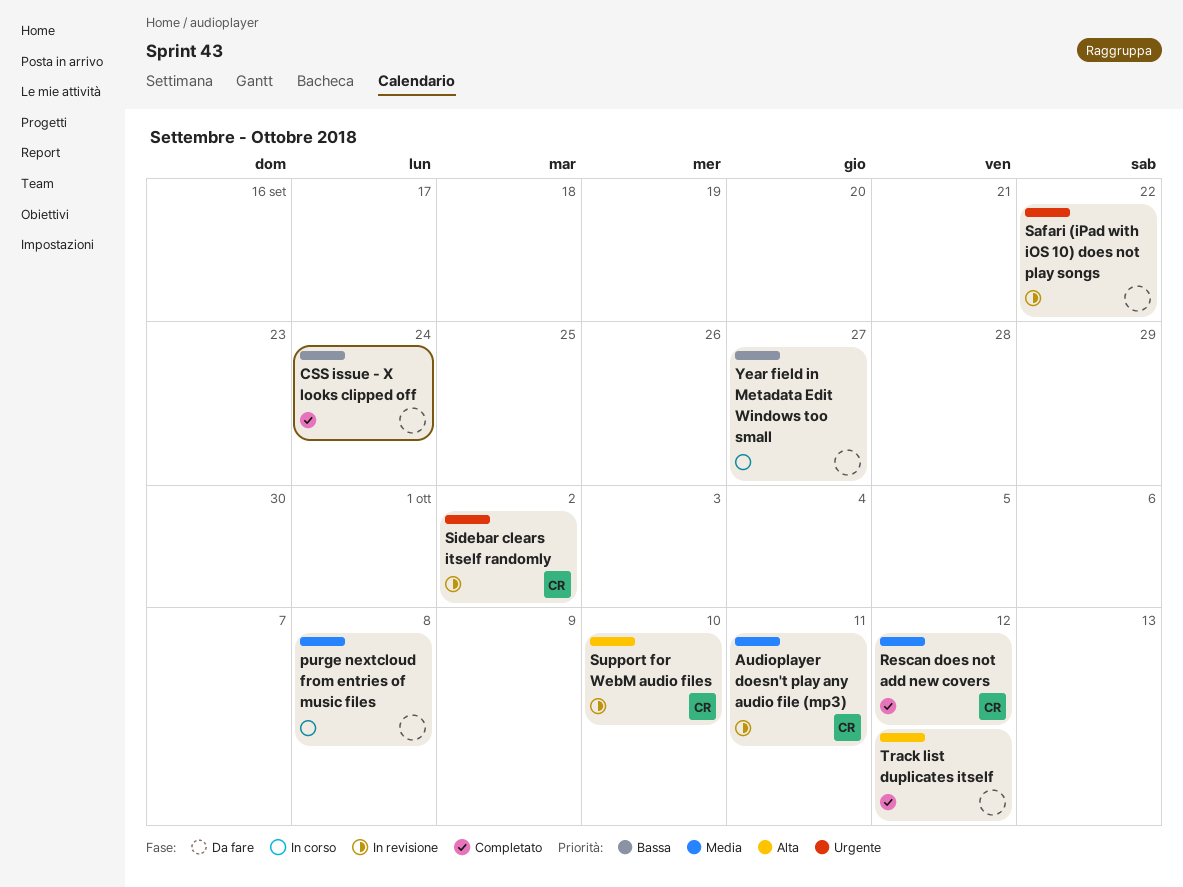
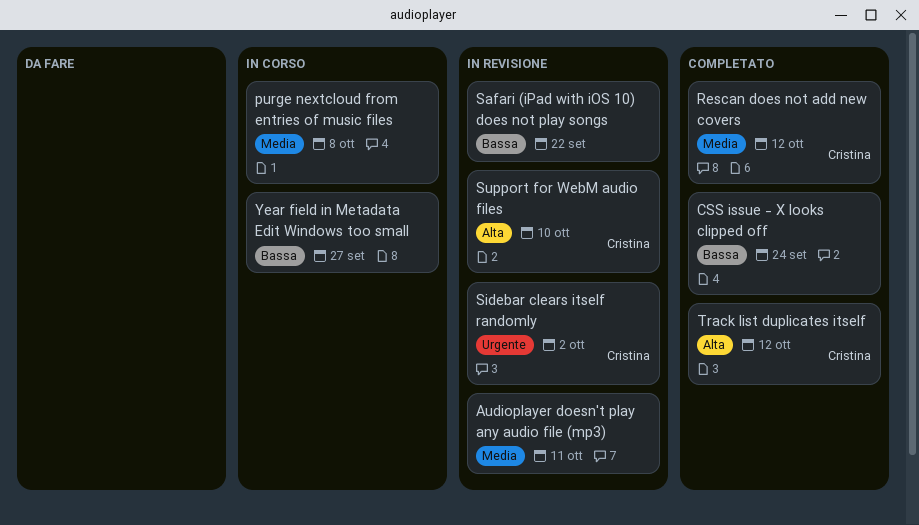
Audioplayer doesn't play any audio file (mp3), owner: Cristina -> none
Safari (iPad with iOS 10) does not play songs, priority: Urgente -> Bassa
Track list duplicates itself, owner: none -> Cristina

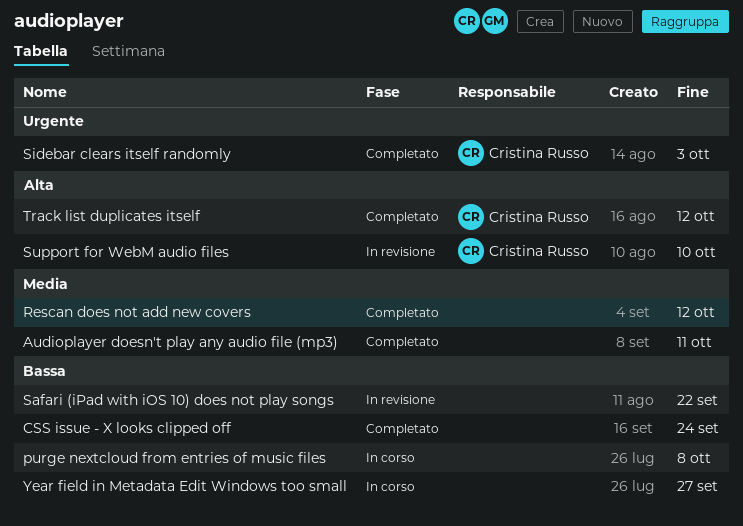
Audioplayer doesn't play any audio file (mp3), status: In revisione -> Completato
purge nextcloud from entries of music files, priority: Media -> Bassa
Rescan does not add new covers, owner: Cristina Russo -> none
Sidebar clears itself randomly, status: In revisione -> Completato
Sidebar clears itself randomly, due: Oct 2 -> Oct 3

